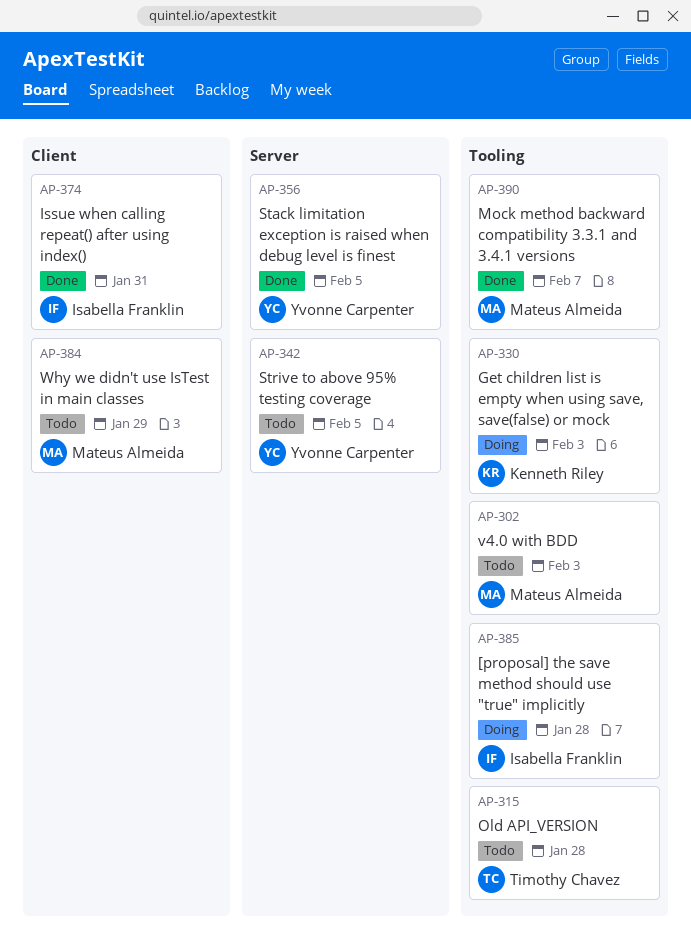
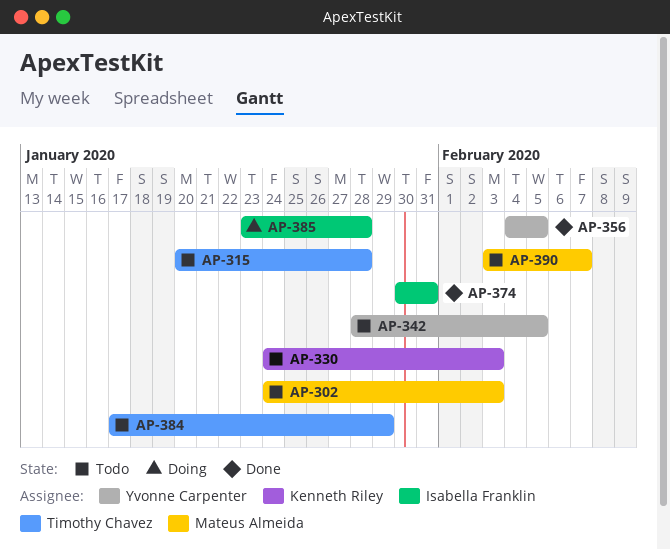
AP-330, status: Doing -> Todo
AP-384, owner: Mateus Almeida -> Timothy Chavez
AP-390, status: Done -> Todo

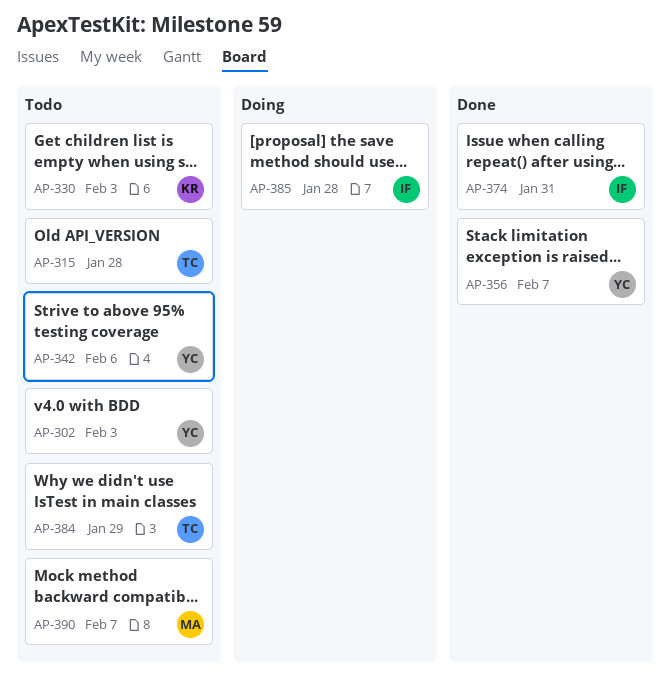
AP-302, owner: Mateus Almeida -> Yvonne Carpenter
AP-342, due: Feb 5 -> Feb 6
AP-356, due: Feb 5 -> Feb 7

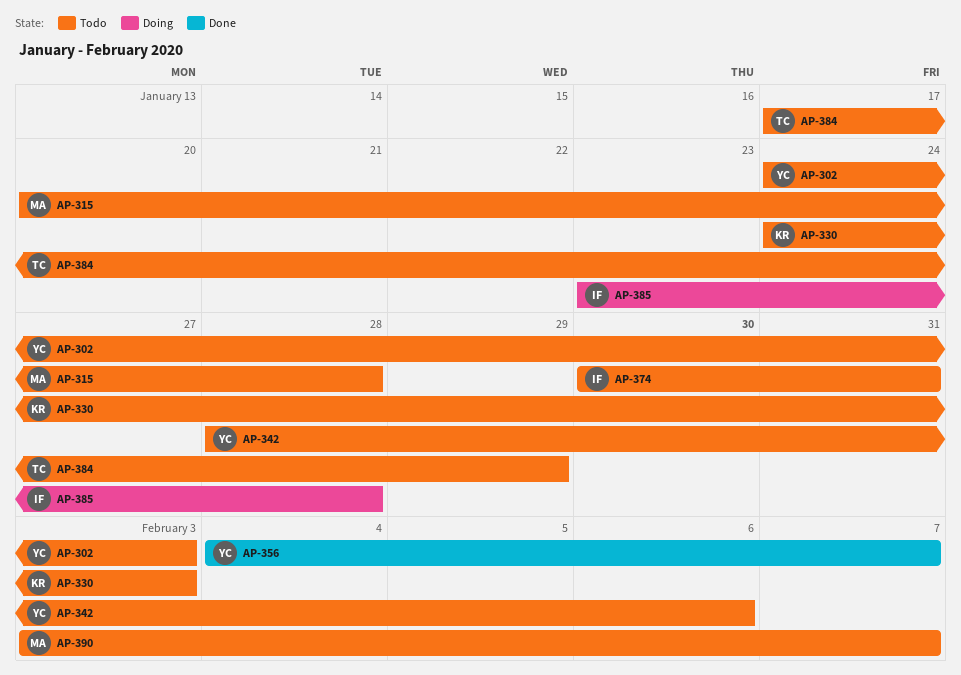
AP-315, owner: TC -> MA
AP-374, status: Done -> Todo

